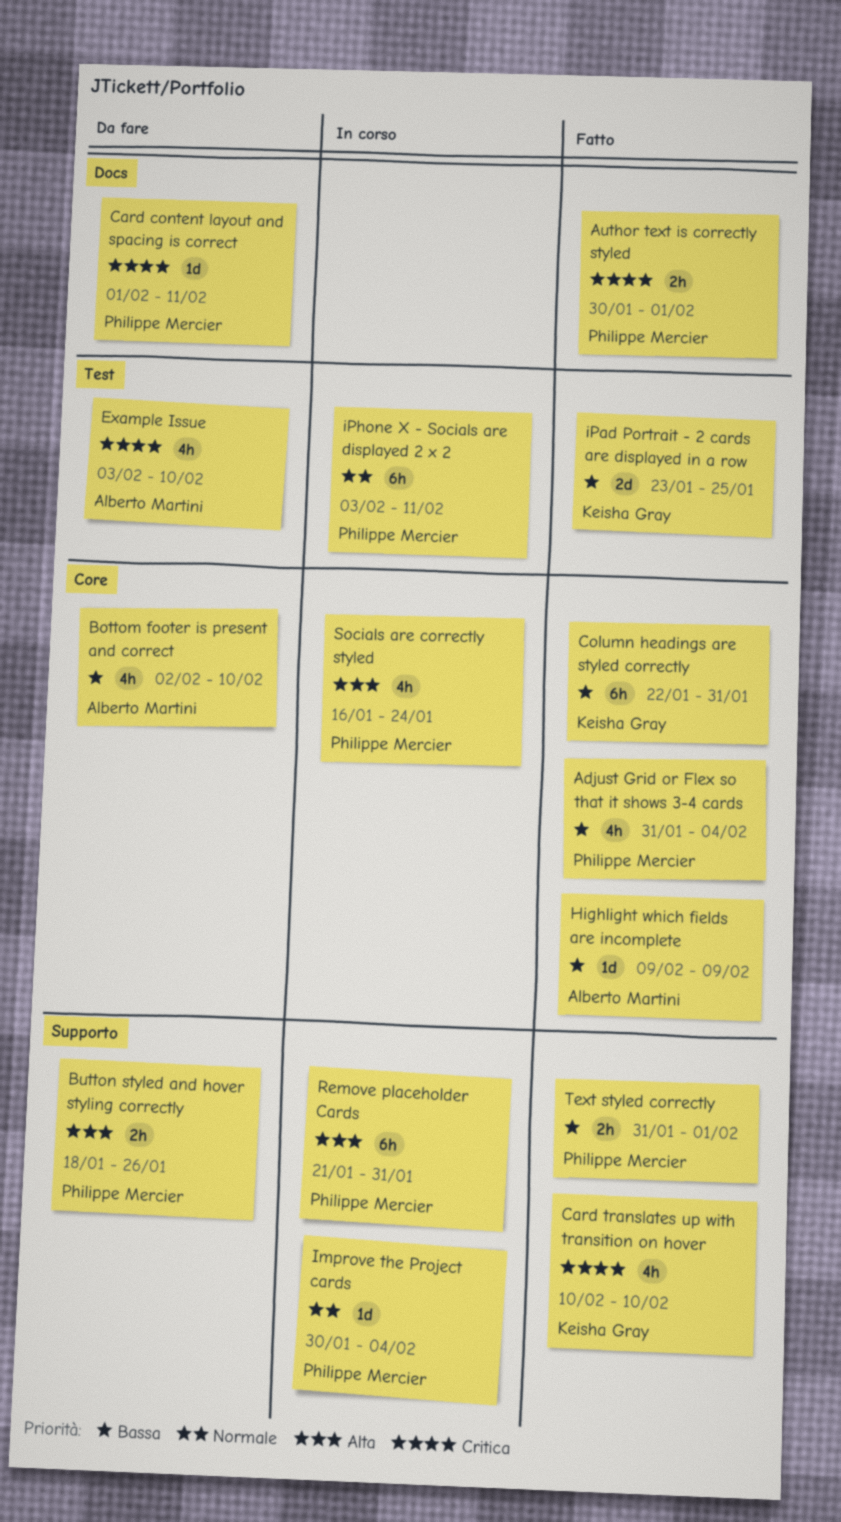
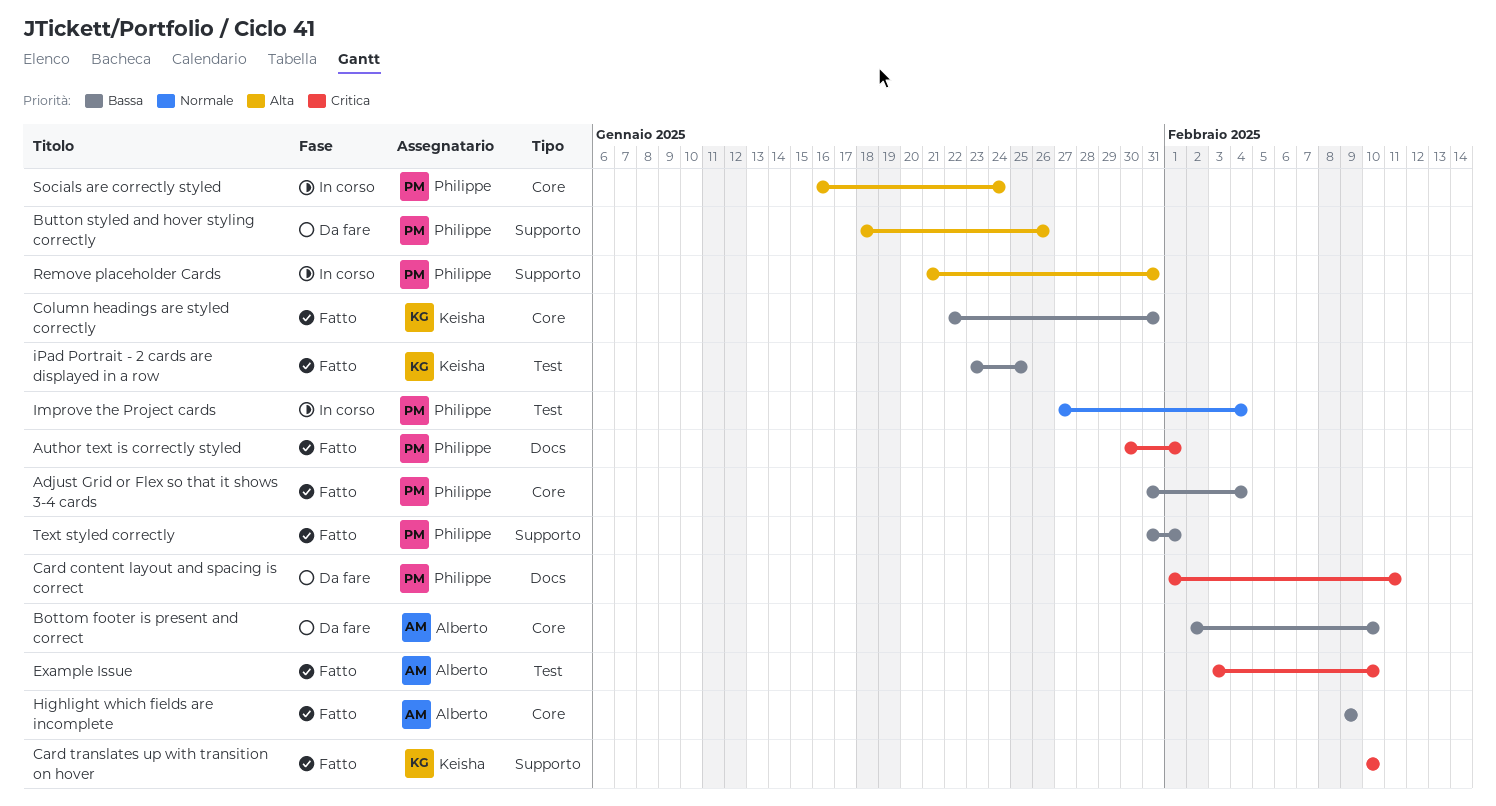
Example Issue, status: Da fare -> Fatto
Improve the Project cards, label: Supporto -> Test
Improve the Project cards, start: Jan 30 -> Jan 27
iPhone X - Socials are displayed 2 x 2: present -> none

